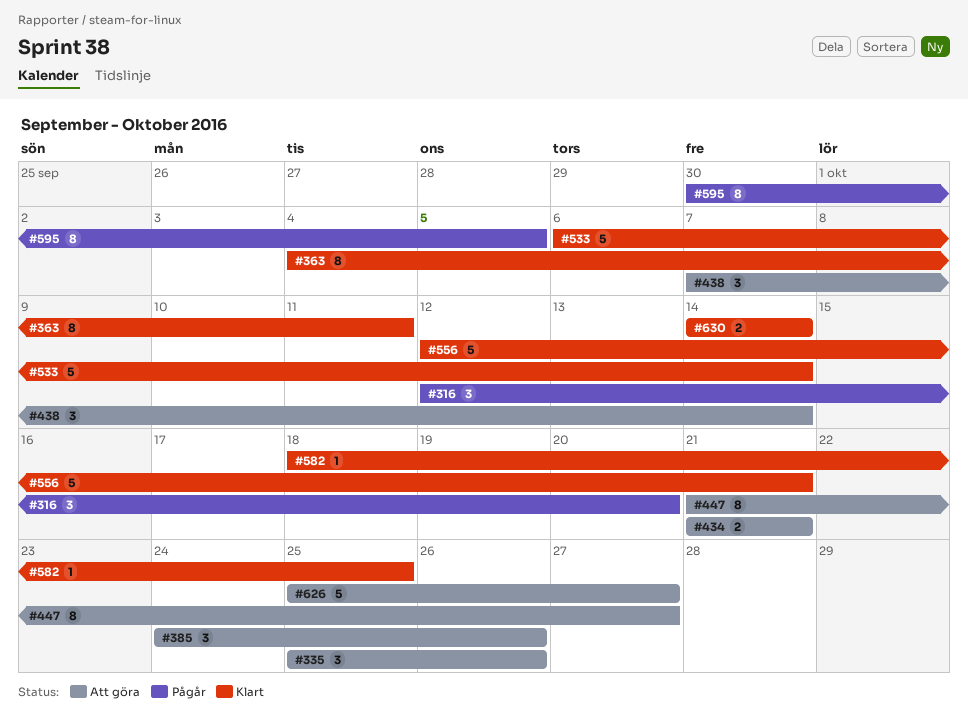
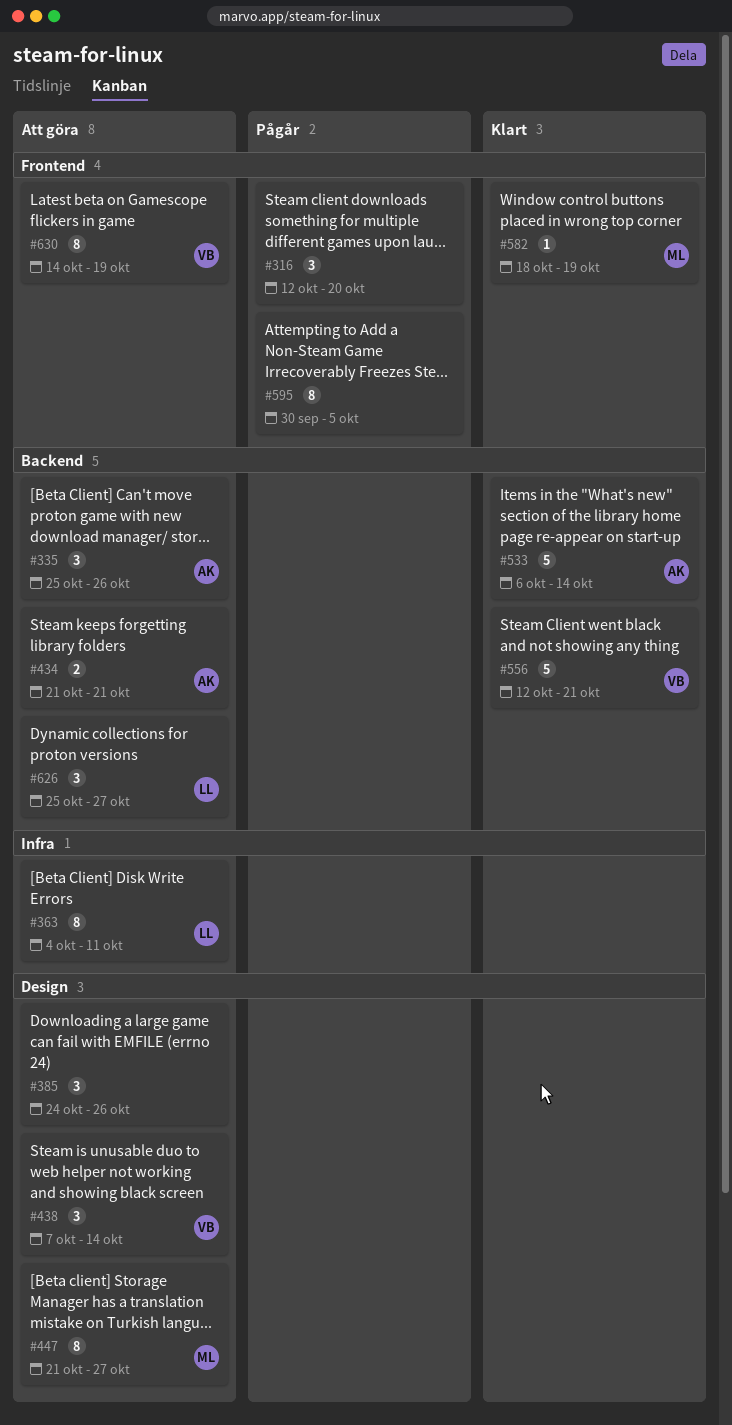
#363, status: Klart -> Att göra
#582, due: Oct 25 -> Oct 19
#626, estimate: 5 -> 3
#630, status: Klart -> Att göra
#630, estimate: 2 -> 8
#630, due: Oct 14 -> Oct 19

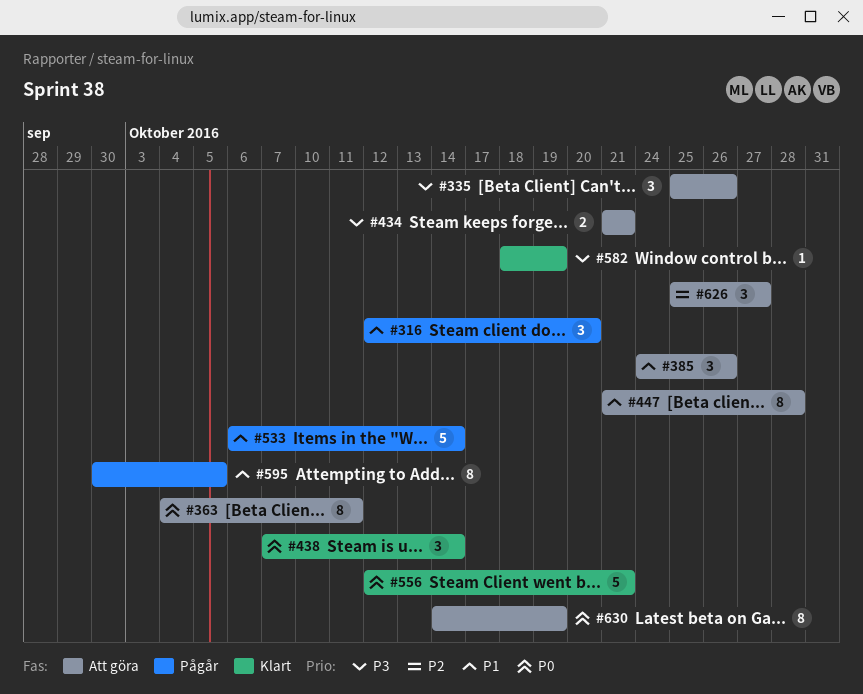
#438, status: Att göra -> Klart
#447, due: Oct 27 -> Oct 28
#533, status: Klart -> Pågår

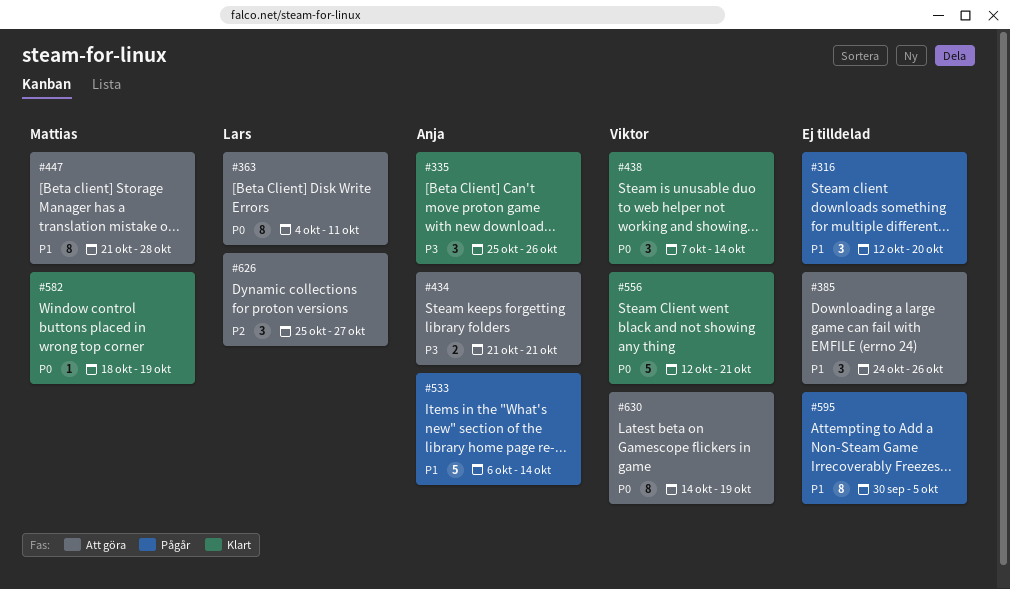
#335, status: Att göra -> Klart
#582, priority: P3 -> P0

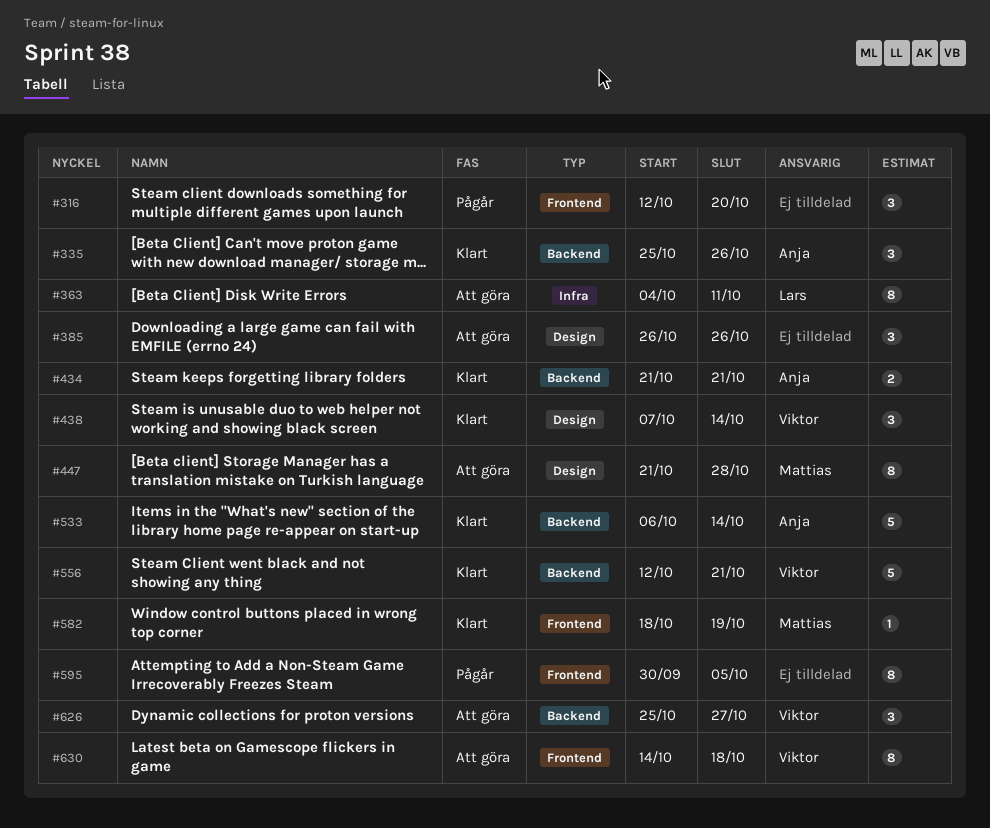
#385, start: Oct 24 -> Oct 26
#434, status: Att göra -> Klart
#533, status: Pågår -> Klart
#626, owner: Lars -> Viktor
#630, due: Oct 19 -> Oct 18

